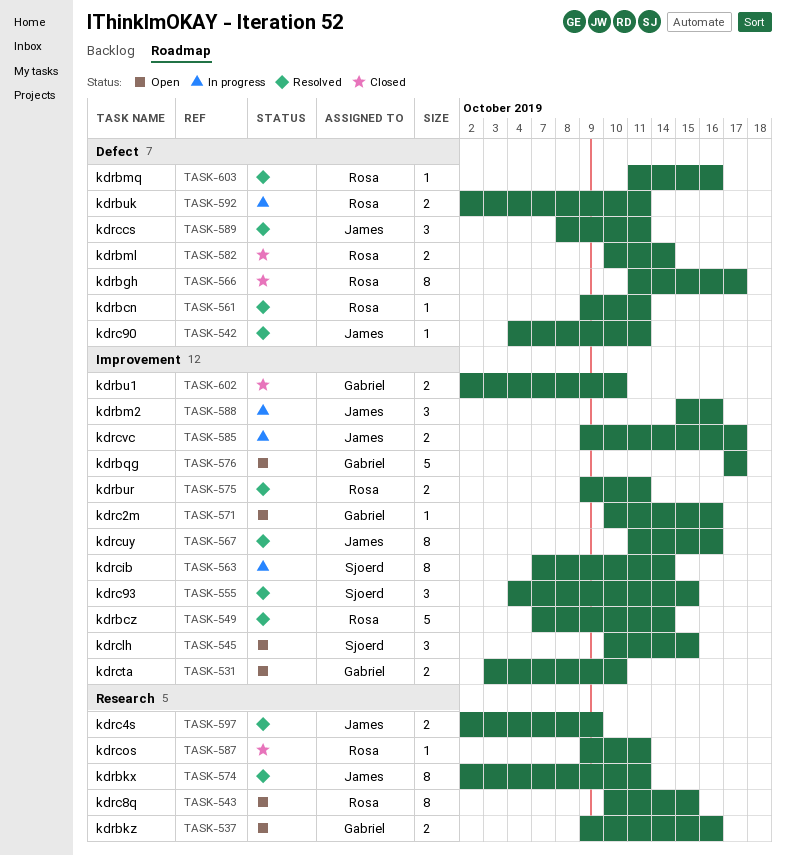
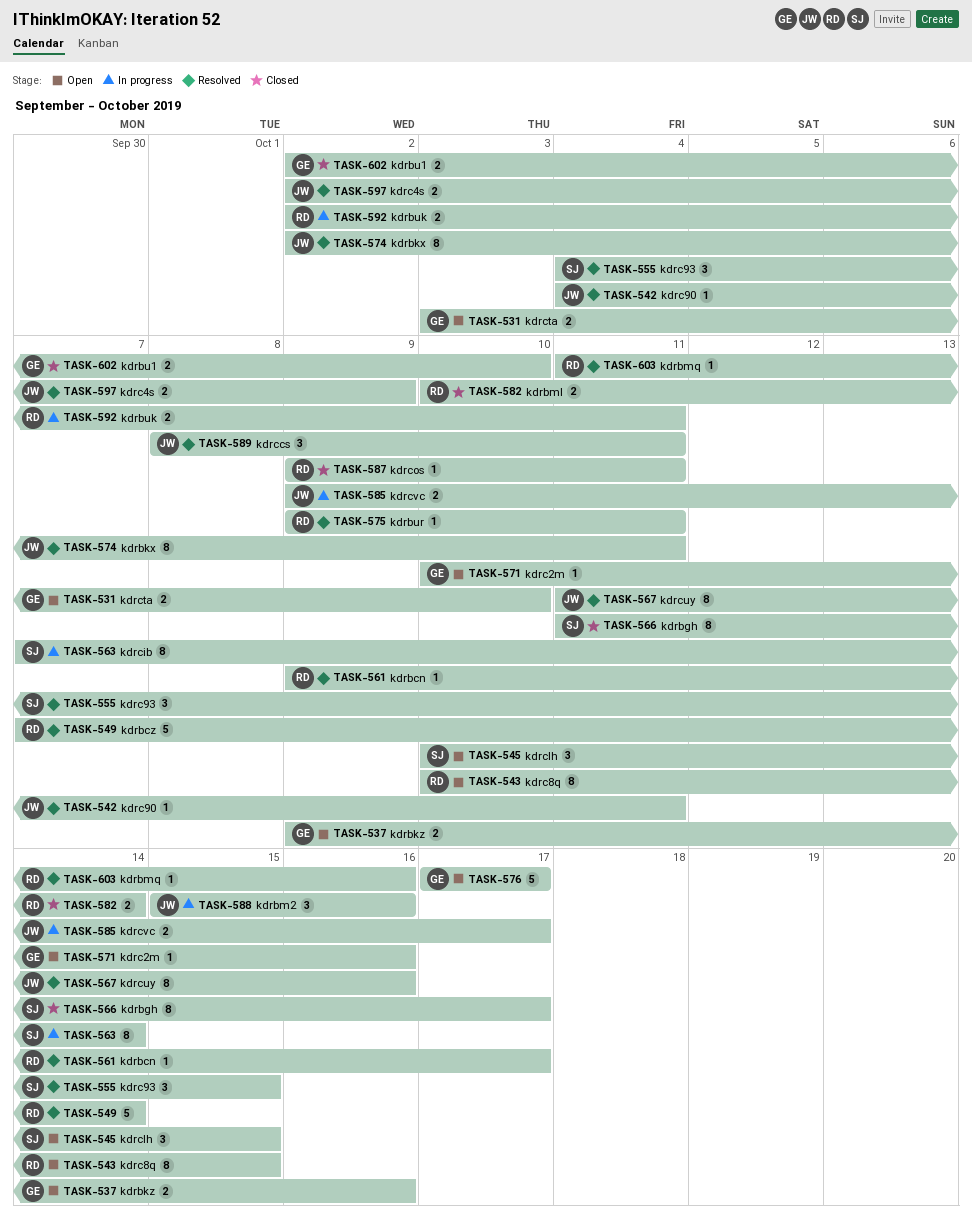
TASK-561, due: Oct 11 -> Oct 17
TASK-566, owner: Rosa -> Sjoerd
TASK-575, estimate: 2 -> 1

